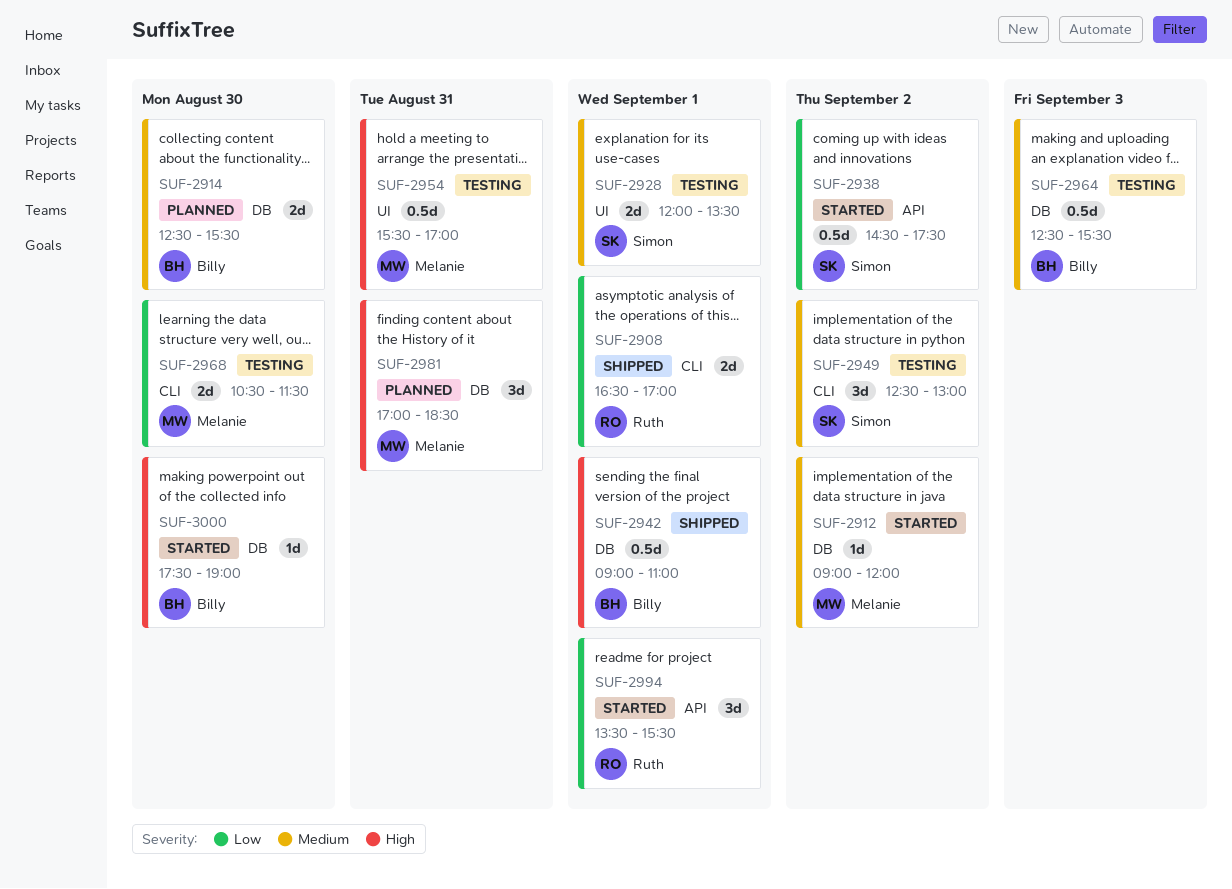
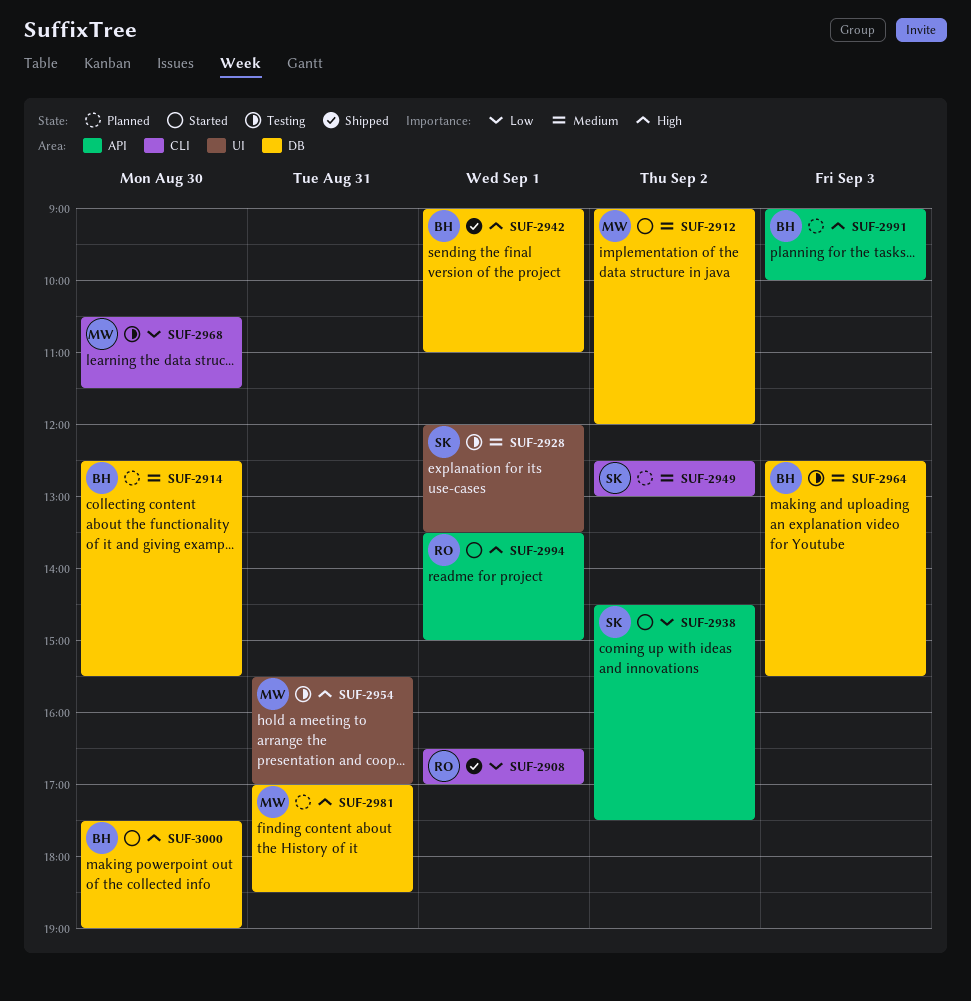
SUF-2949, status: Testing -> Planned
SUF-2991: none -> present
SUF-2994, priority: Low -> High
SUF-2994, ends: 15:30 -> 15:00

